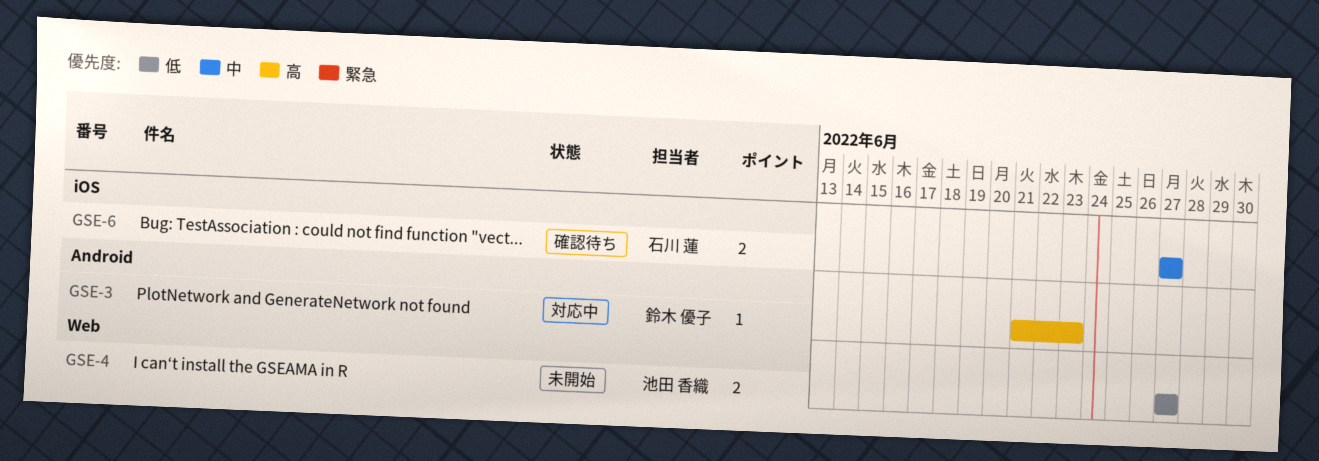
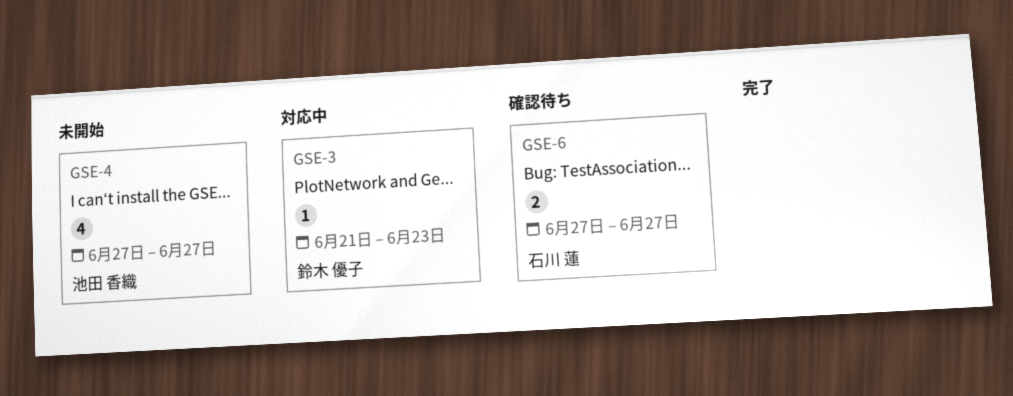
GSE-4, estimate: 2 -> 4

